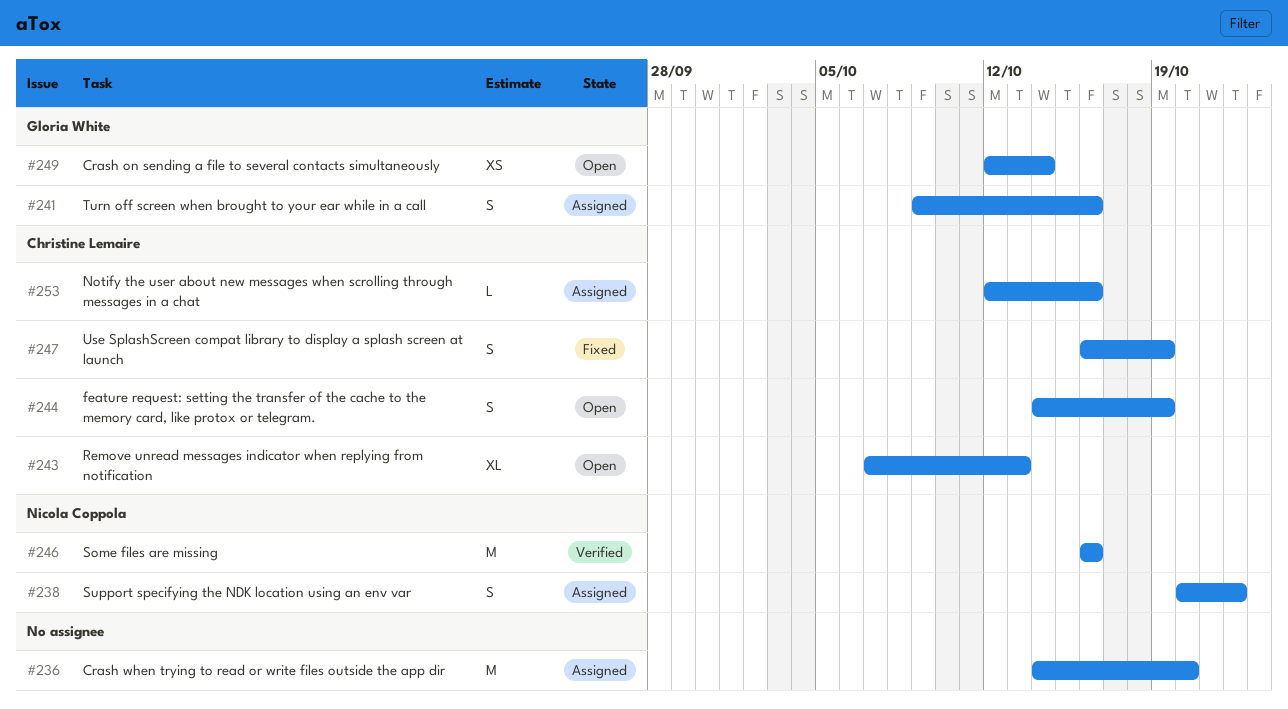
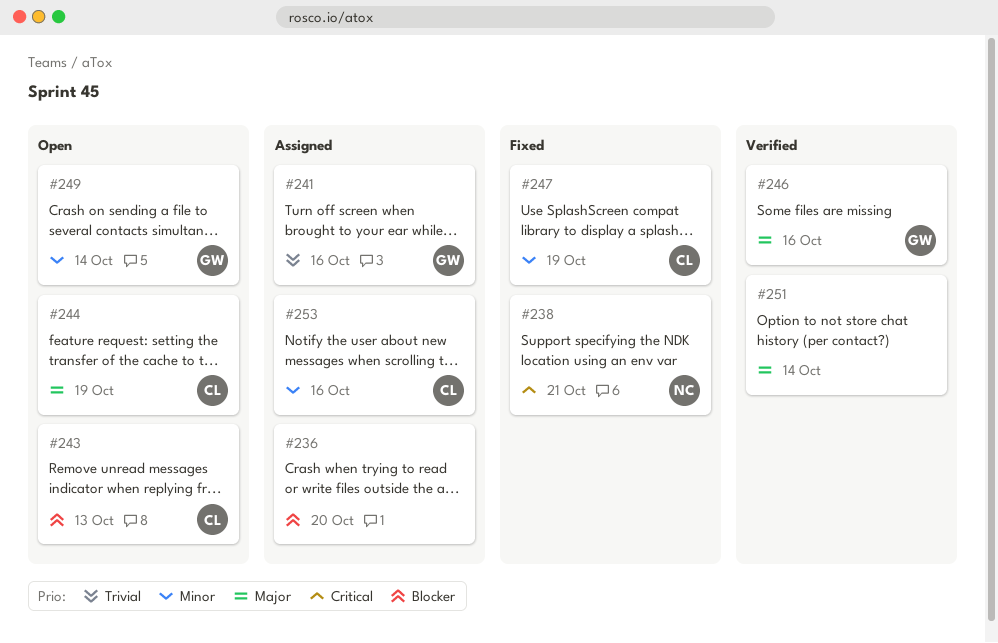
#238, status: Assigned -> Fixed
#238, due: Oct 22 -> Oct 21
#246, owner: Nicola Coppola -> Gloria White
#251: none -> present

